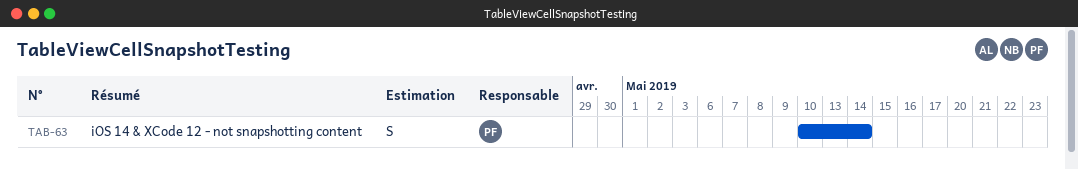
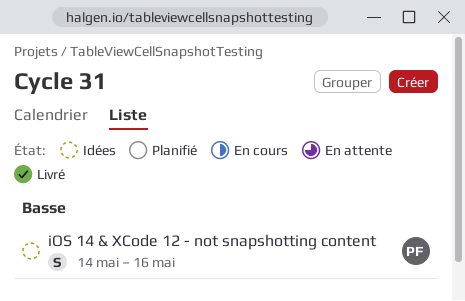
iOS 14 & XCode 12 - not snapshotting content, start: May 10 -> May 14
iOS 14 & XCode 12 - not snapshotting content, due: May 14 -> May 16

